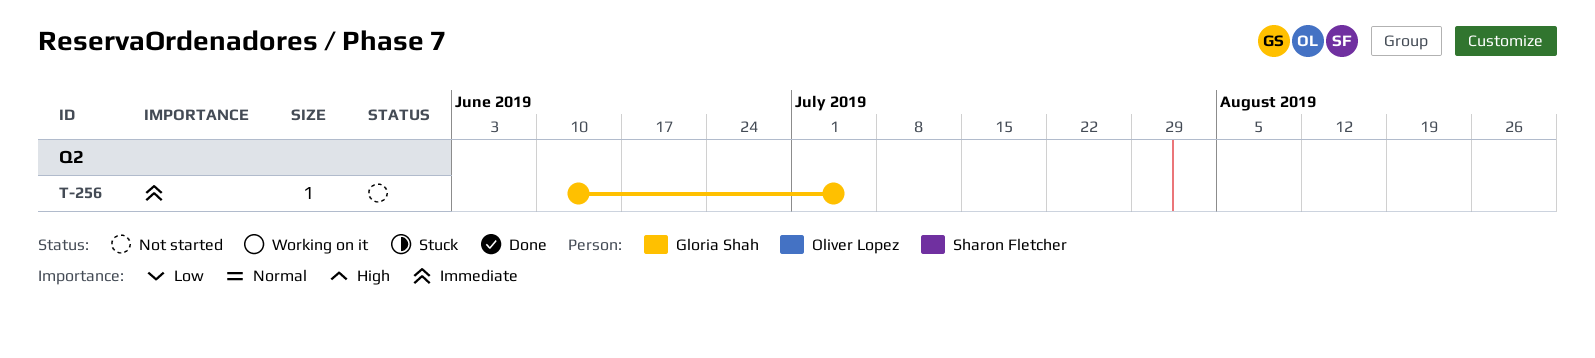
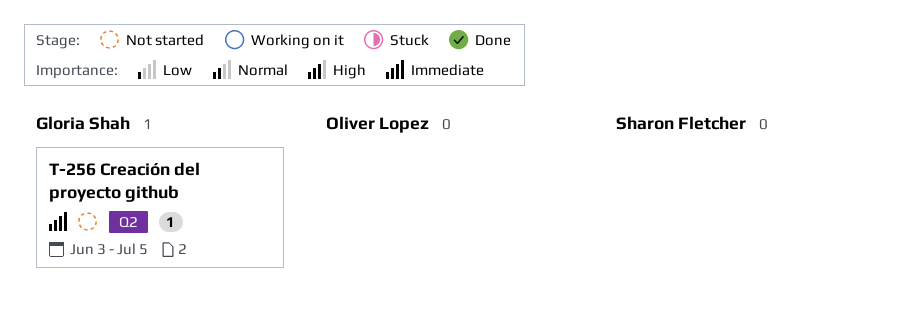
T-256, start: Jun 10 -> Jun 3

